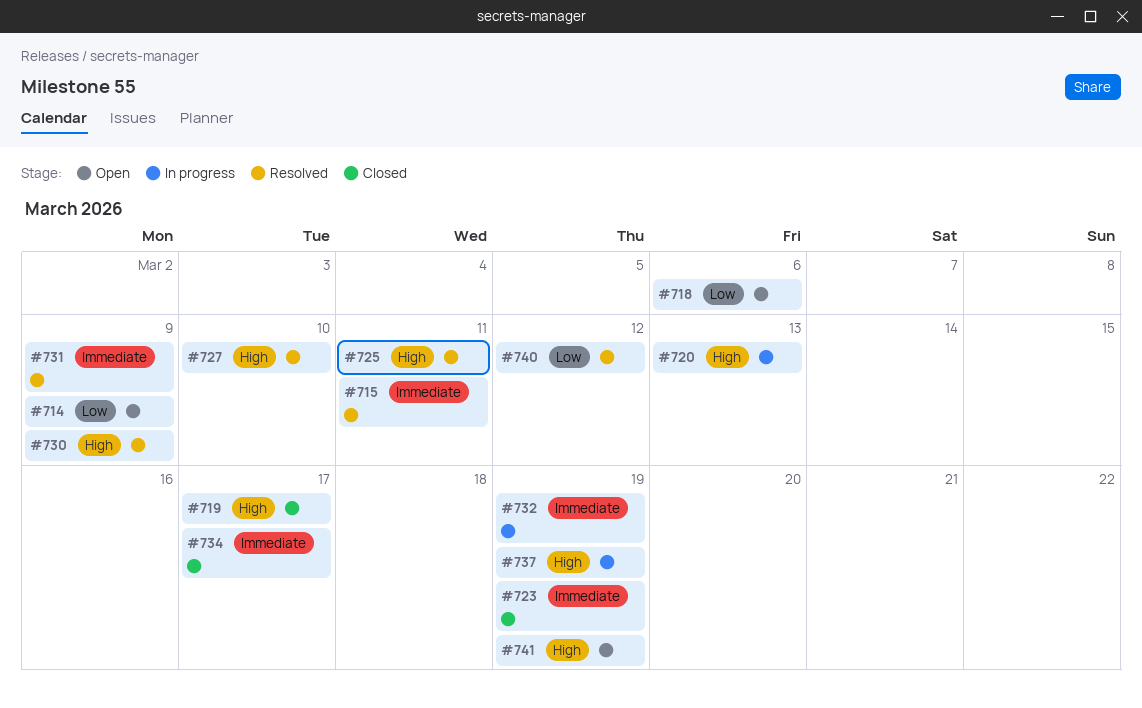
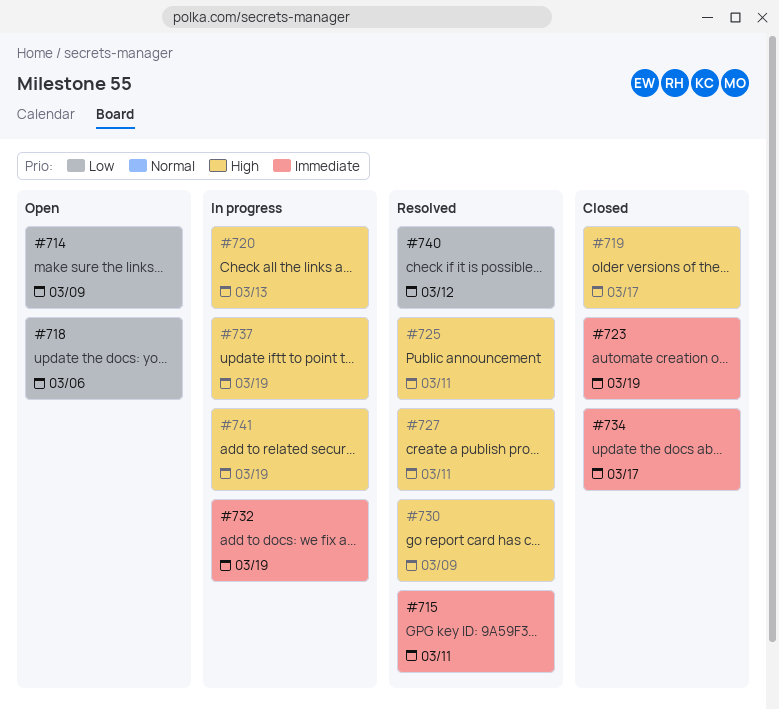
#727, due: Mar 10 -> Mar 11
#731: present -> none
#741, status: Open -> In progress

